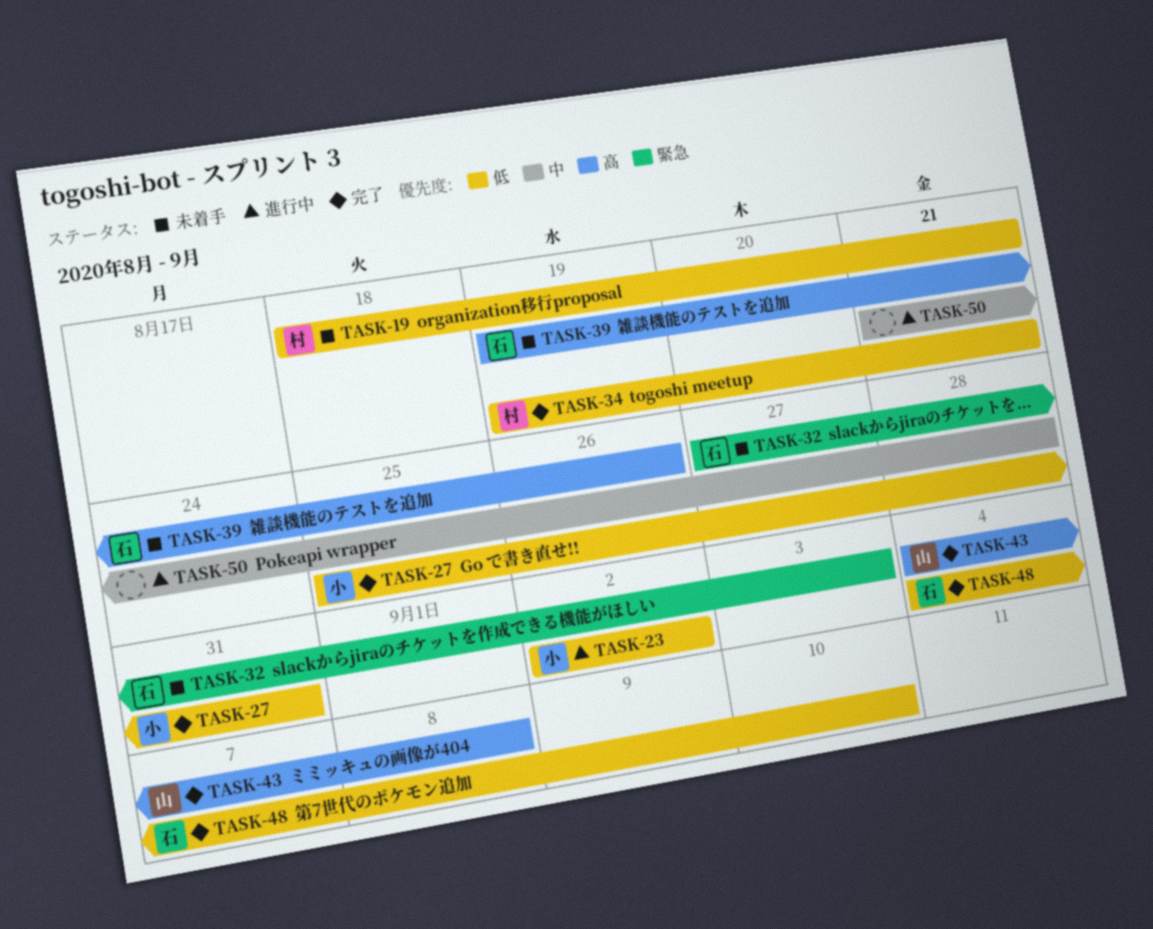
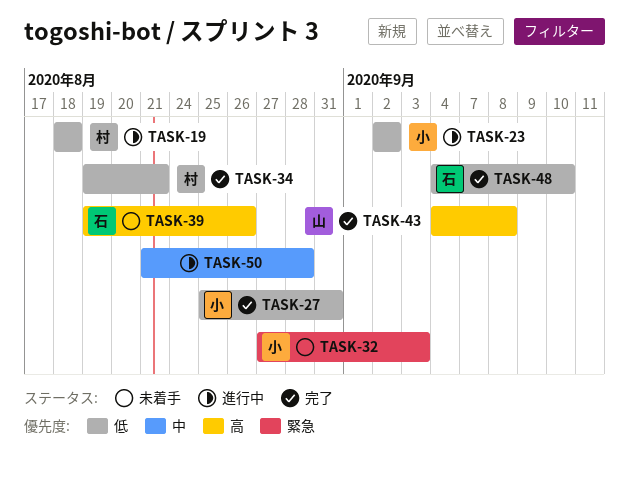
TASK-19, status: 未着手 -> 進行中
TASK-19, due: Aug 21 -> Aug 18
TASK-32, owner: 石 -> 小

